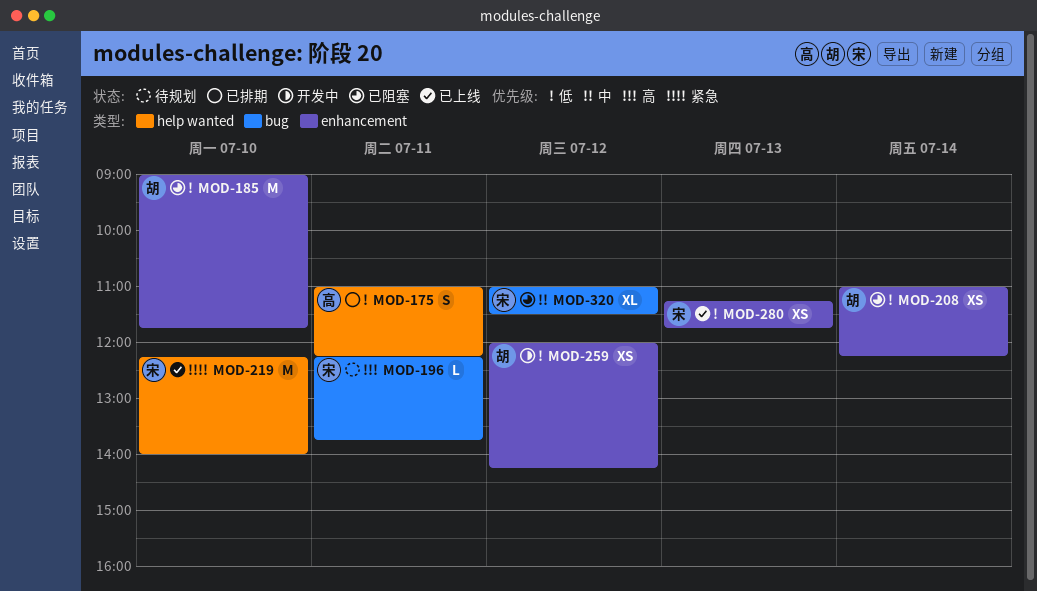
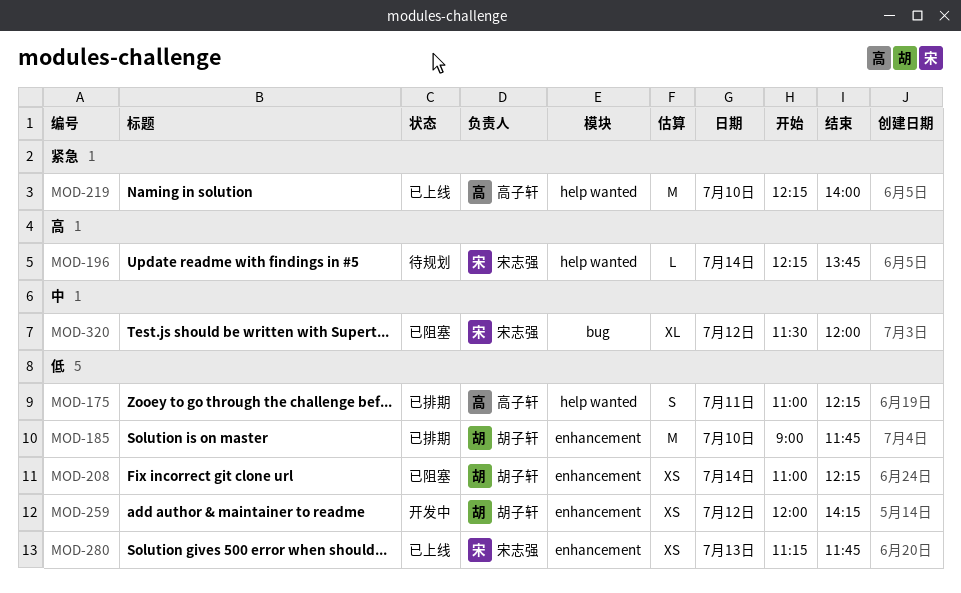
MOD-185, status: 已阻塞 -> 已排期
MOD-196, label: bug -> help wanted
MOD-196, day: Jul 11 -> Jul 14
MOD-219, owner: 宋志强 -> 高子轩
MOD-320, begins: 11:00 -> 11:30
MOD-320, ends: 11:30 -> 12:00

